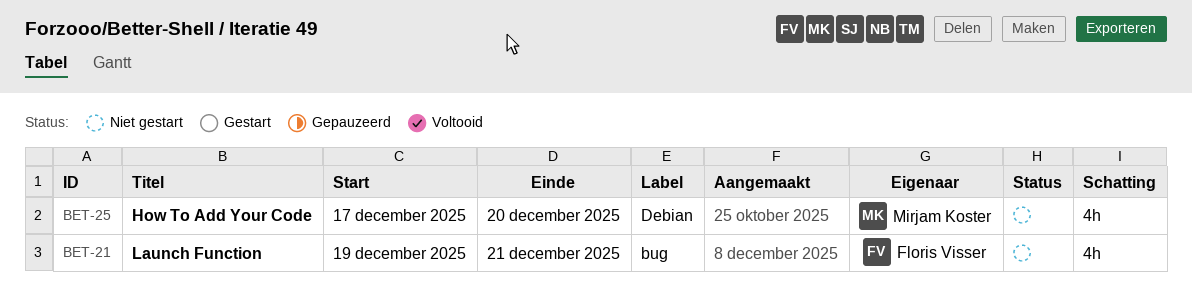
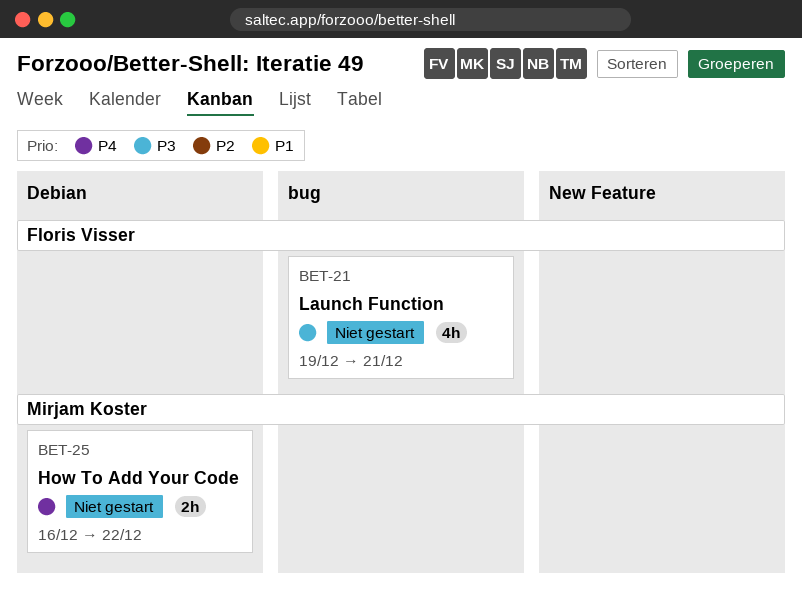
BET-25, estimate: 4h -> 2h
BET-25, start: Dec 17 -> Dec 16
BET-25, due: Dec 20 -> Dec 22

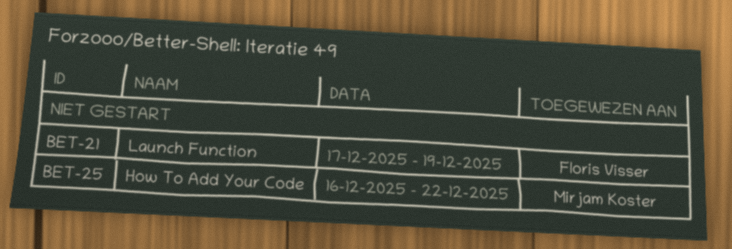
BET-21, start: Dec 19 -> Dec 17
BET-21, due: Dec 21 -> Dec 19

